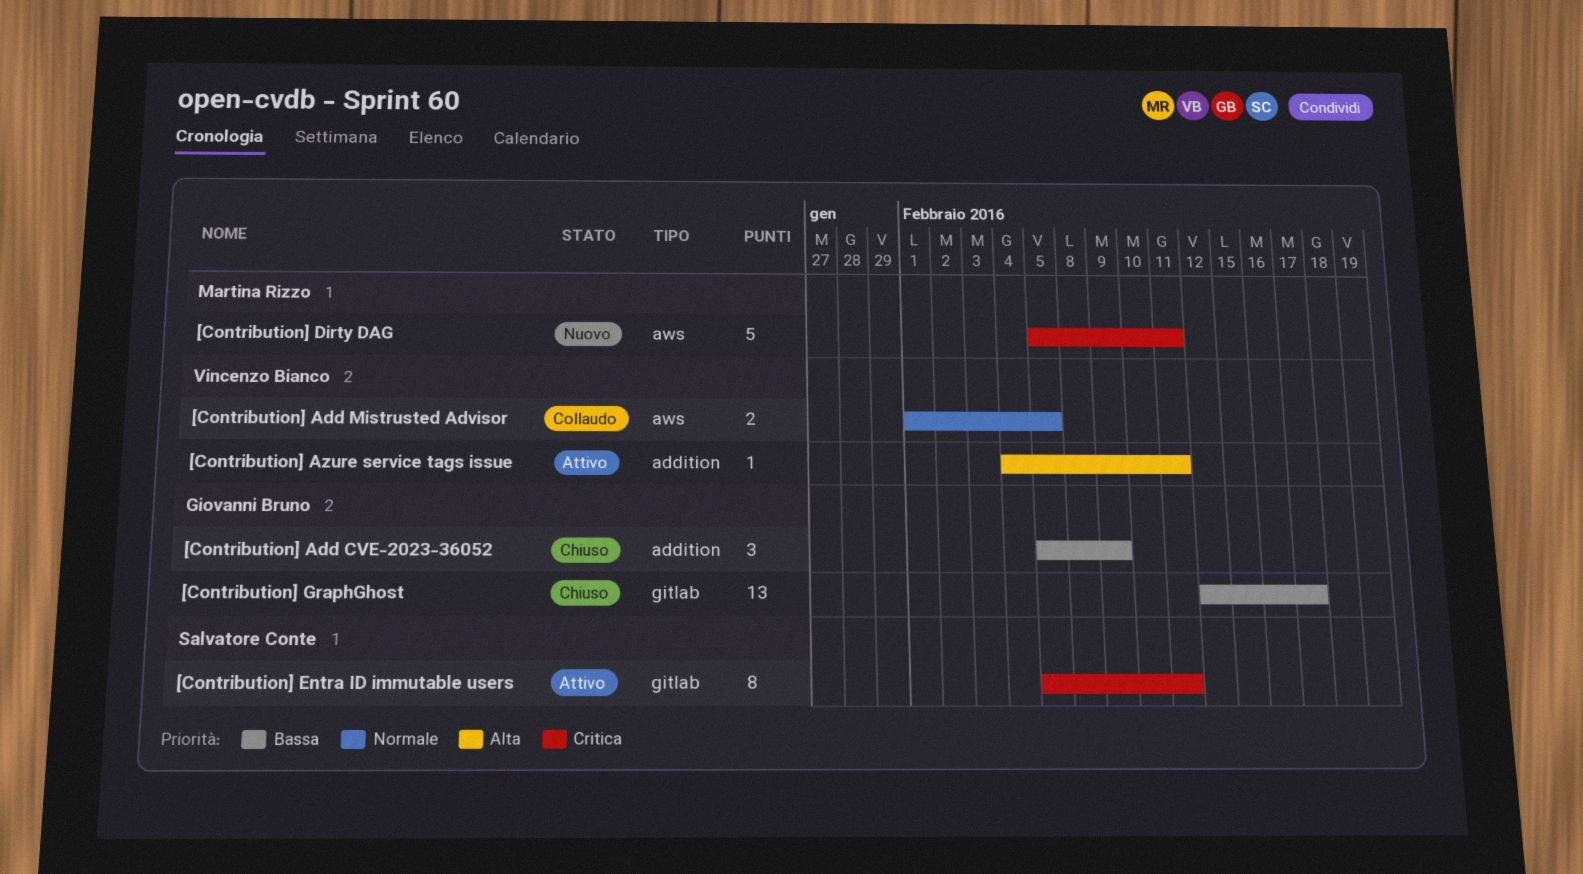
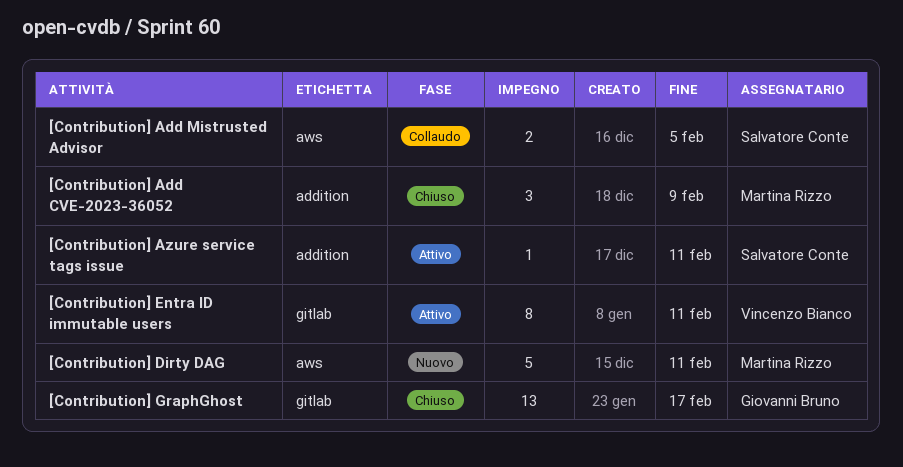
[Contribution] Add CVE-2023-36052, owner: Giovanni Bruno -> Martina Rizzo
[Contribution] Add Mistrusted Advisor, owner: Vincenzo Bianco -> Salvatore Conte
[Contribution] Azure service tags issue, owner: Vincenzo Bianco -> Salvatore Conte
[Contribution] Entra ID immutable users, owner: Salvatore Conte -> Vincenzo Bianco

